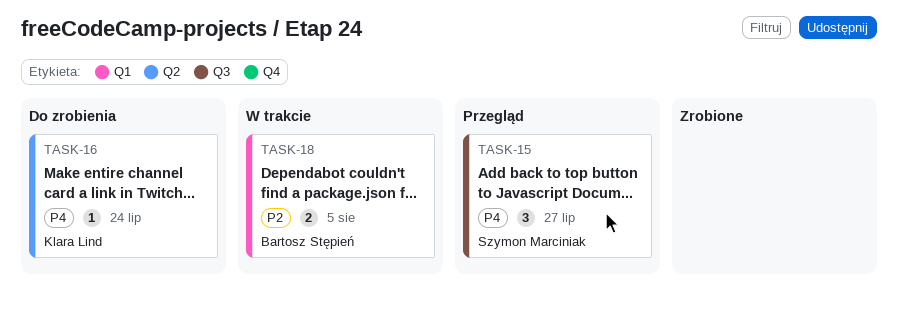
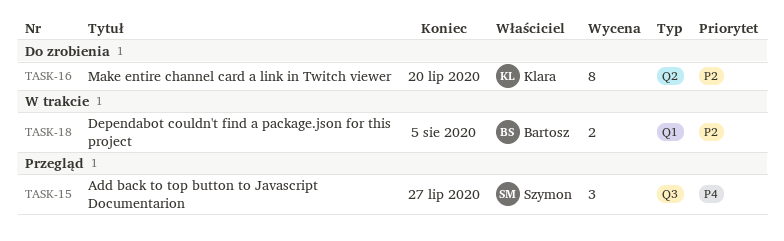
TASK-16, priority: P4 -> P2
TASK-16, estimate: 1 -> 8
TASK-16, due: Jul 24 -> Jul 20

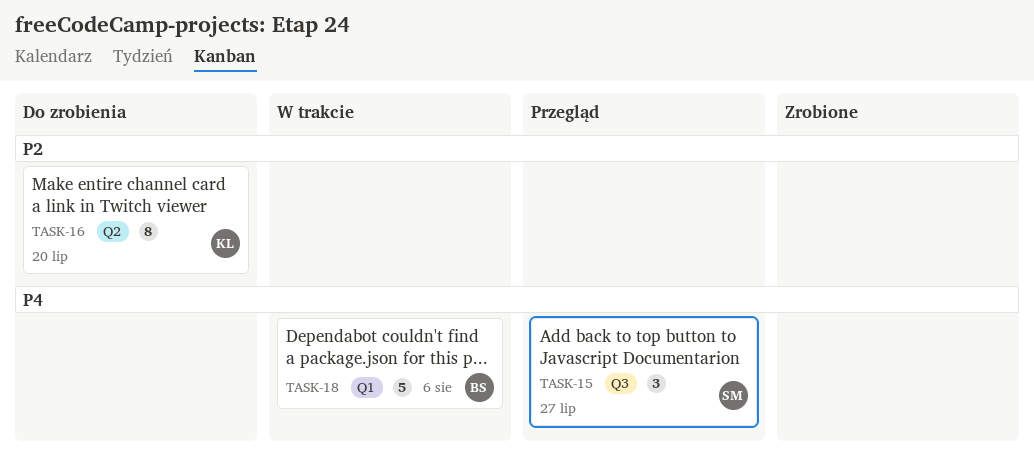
TASK-18, priority: P2 -> P4
TASK-18, estimate: 2 -> 5
TASK-18, due: Aug 5 -> Aug 6

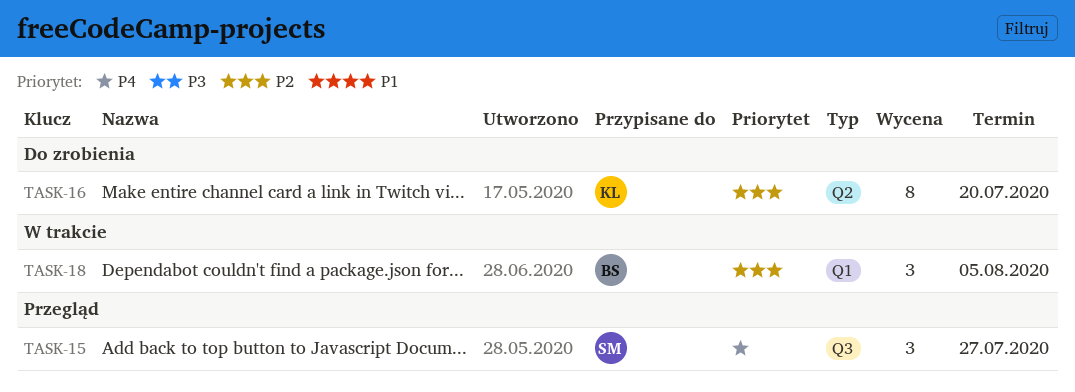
TASK-18, priority: P4 -> P2
TASK-18, estimate: 5 -> 3
TASK-18, due: Aug 6 -> Aug 5

